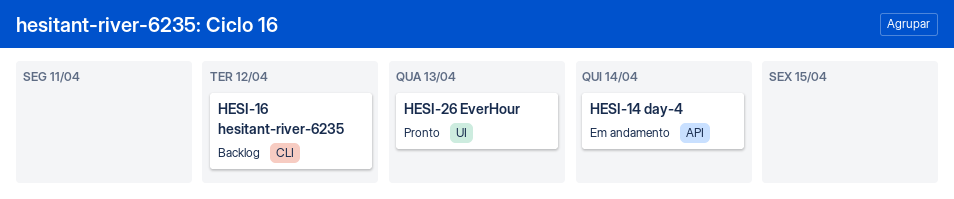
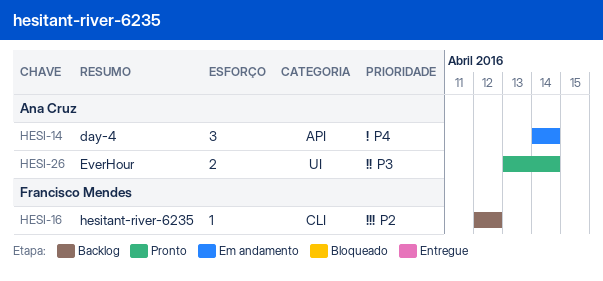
HESI-26, due: Apr 13 -> Apr 14

